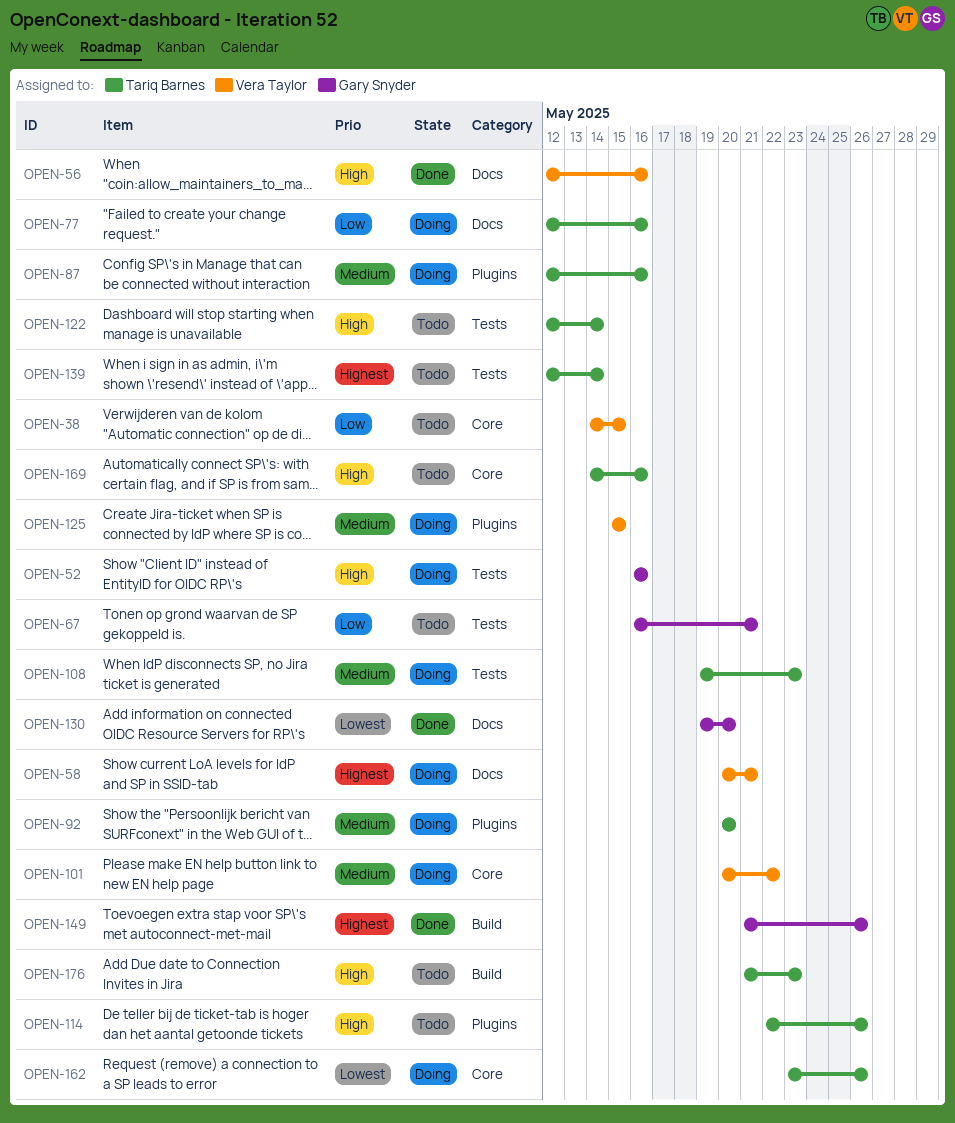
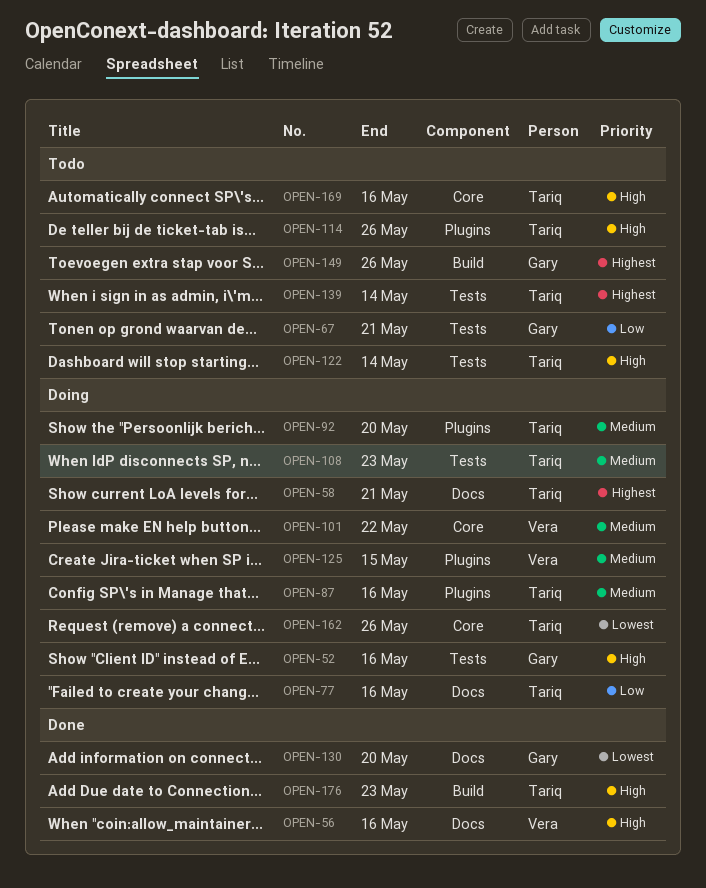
OPEN-38: present -> none
OPEN-58, owner: Vera Taylor -> Tariq Barnes
OPEN-149, status: Done -> Todo
OPEN-176, status: Todo -> Done

